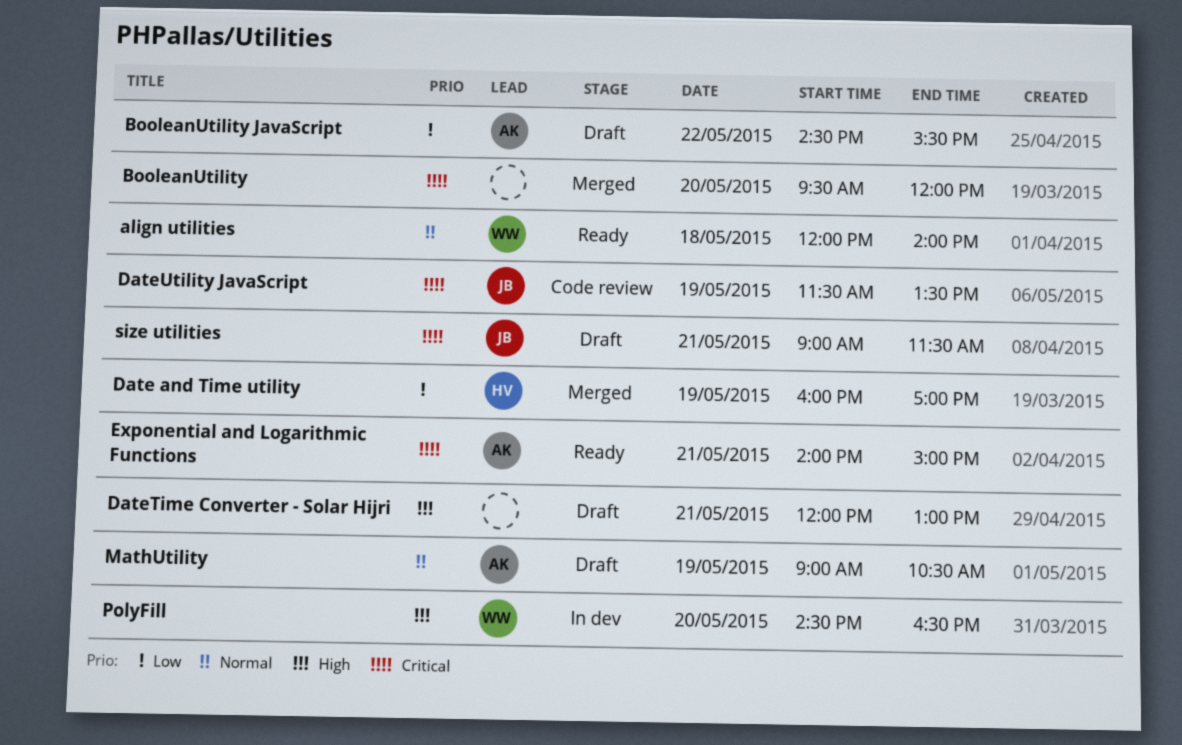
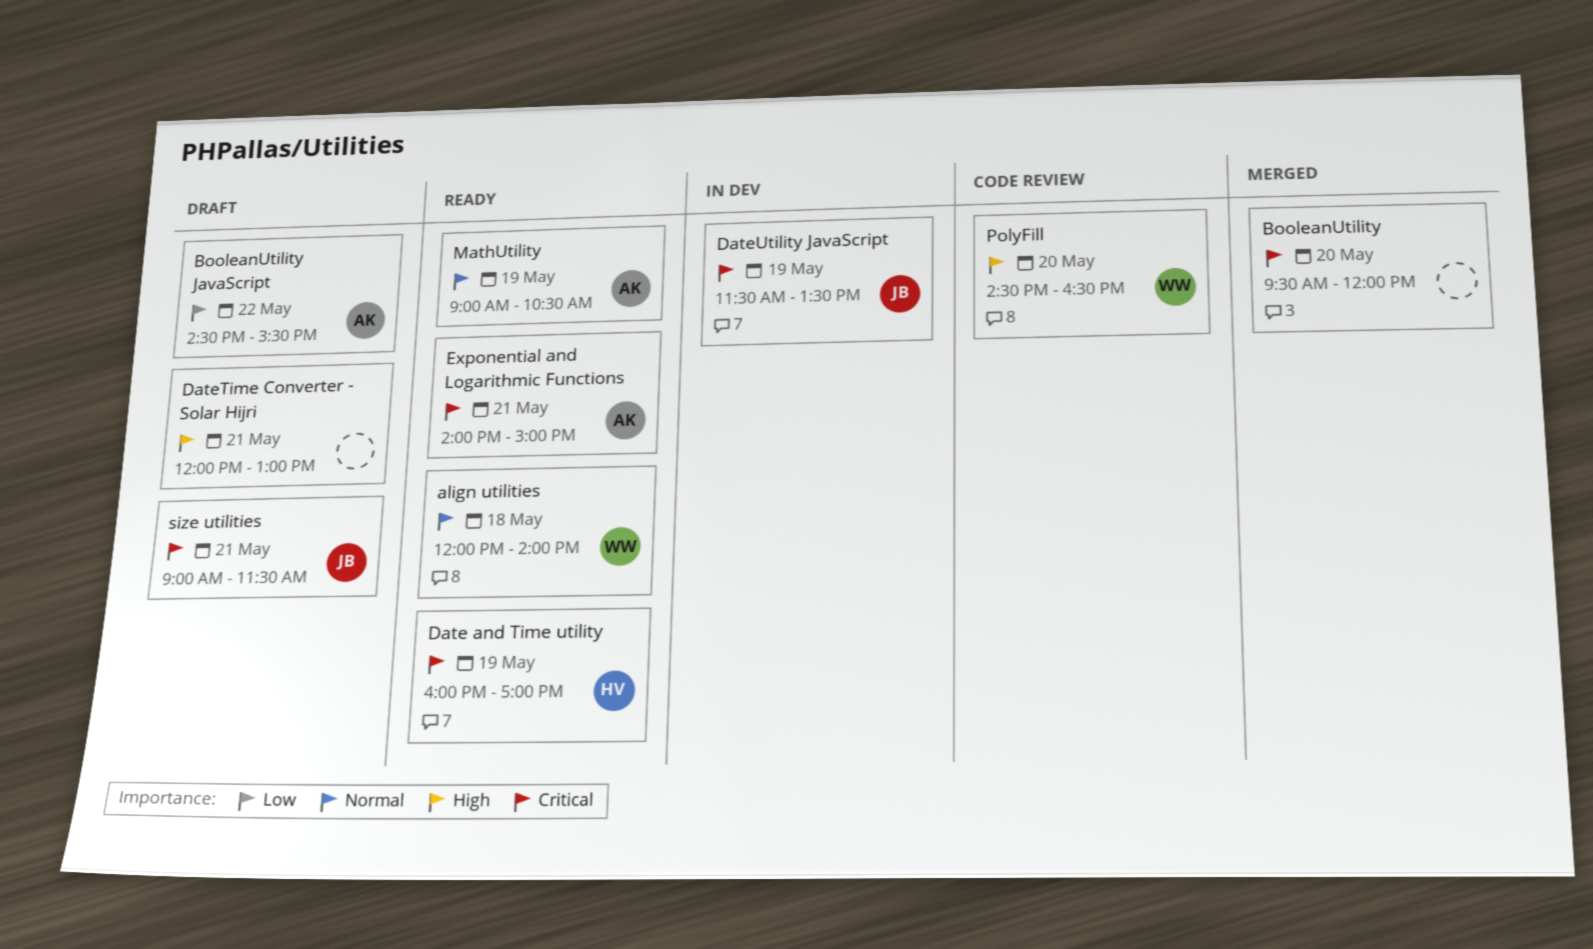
Date and Time utility, status: Merged -> Ready
Date and Time utility, priority: Low -> Critical
DateUtility JavaScript, status: Code review -> In dev
MathUtility, status: Draft -> Ready
PolyFill, status: In dev -> Code review

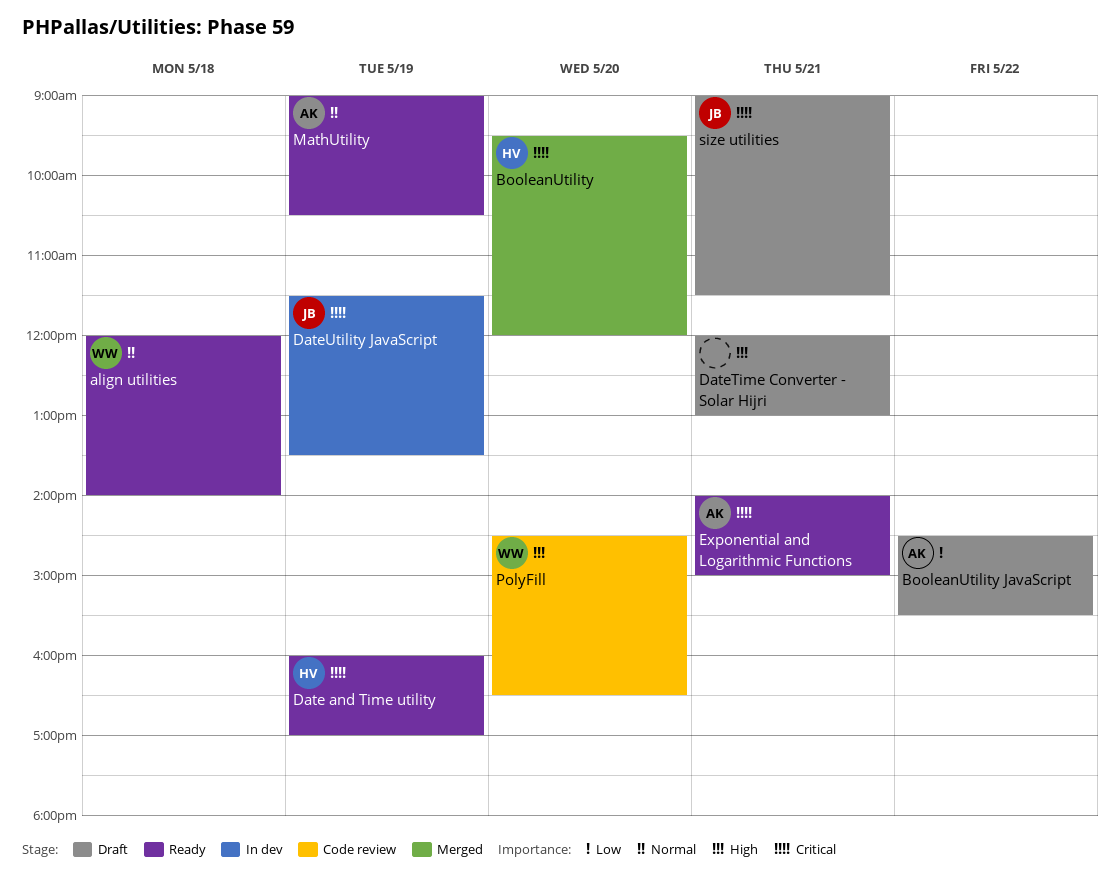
BooleanUtility, owner: none -> HV

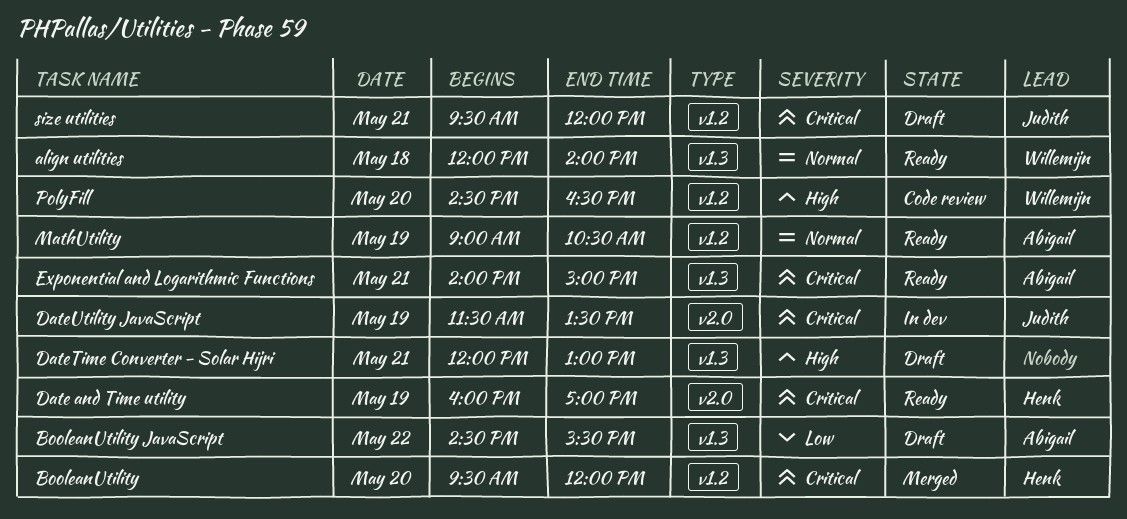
size utilities, begins: 09:00 -> 09:30
size utilities, ends: 11:30 -> 12:00

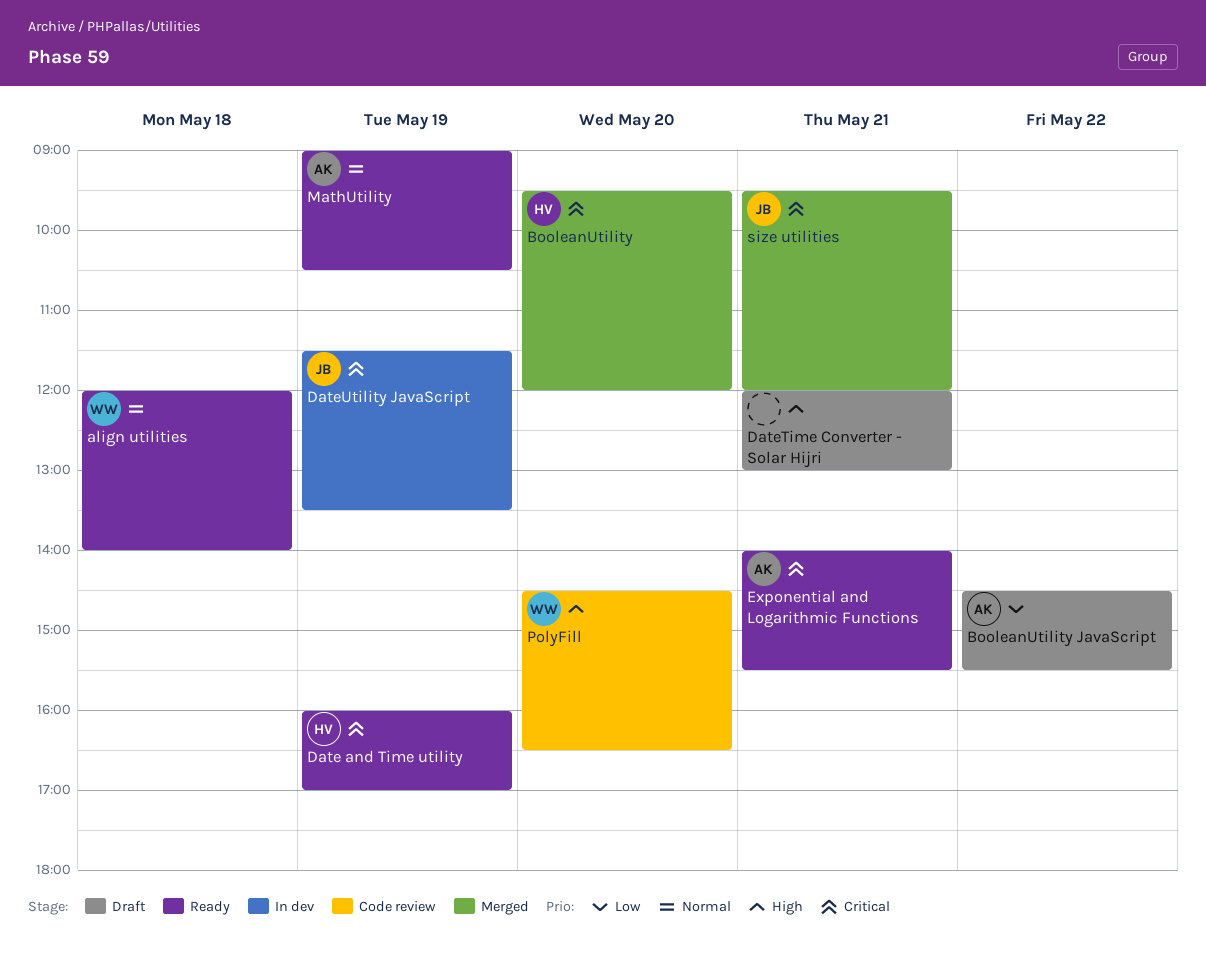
Exponential and Logarithmic Functions, ends: 15:00 -> 15:30
size utilities, status: Draft -> Merged

